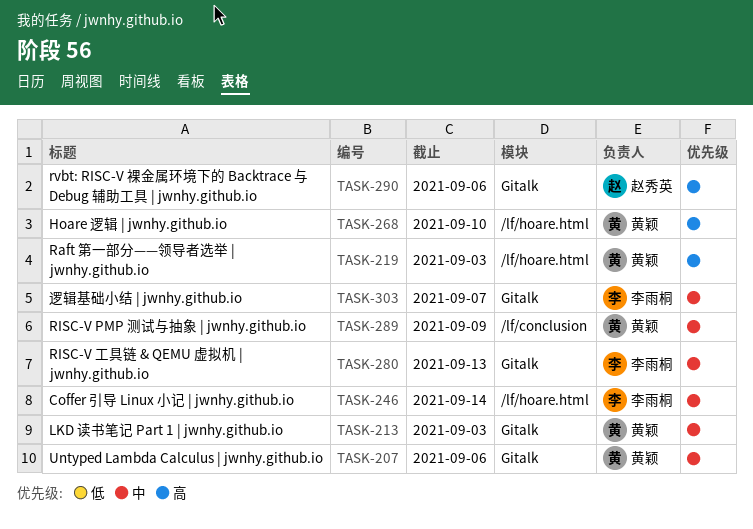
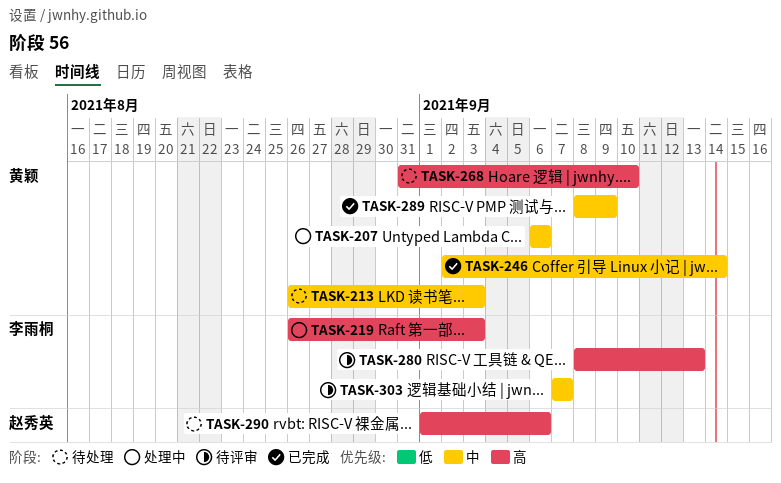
TASK-219, owner: 黄颖 -> 李雨桐
TASK-246, owner: 李雨桐 -> 黄颖
TASK-280, priority: 中 -> 高

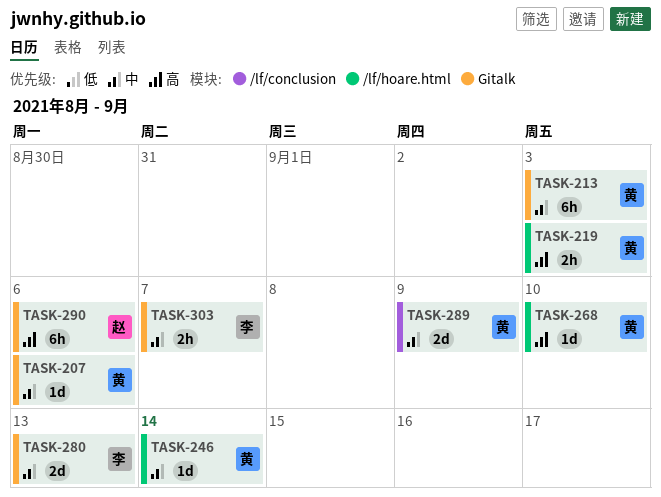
TASK-219, owner: 李雨桐 -> 黄颖
TASK-280, priority: 高 -> 中

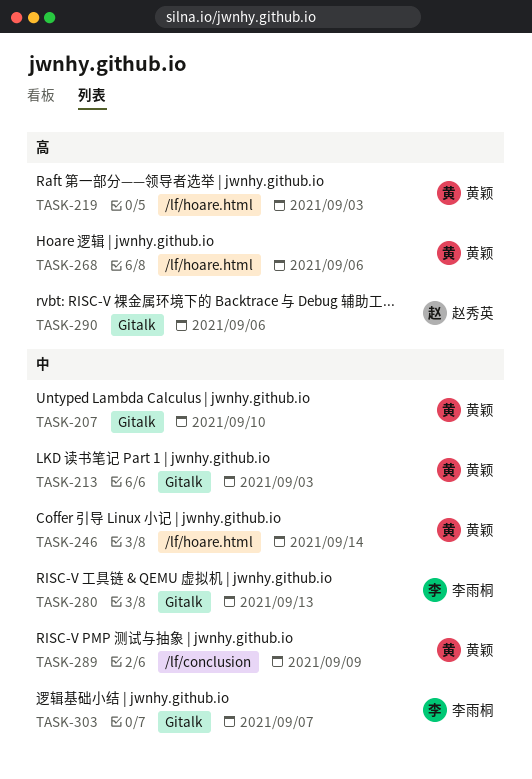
TASK-207, due: Sep 6 -> Sep 10
TASK-268, due: Sep 10 -> Sep 6

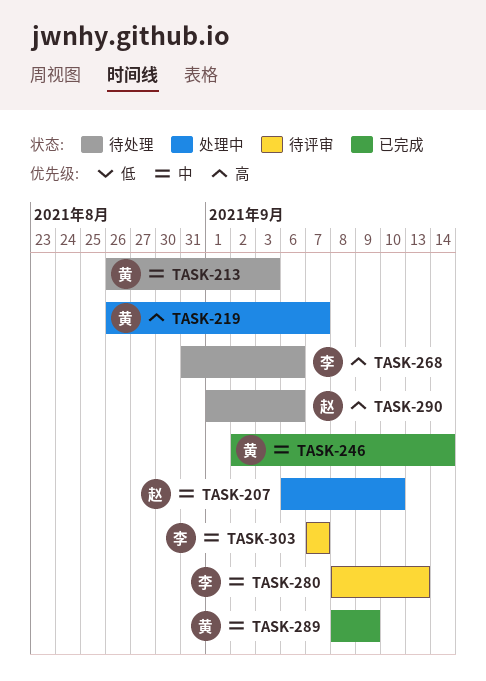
TASK-207, owner: 黄颖 -> 赵秀英
TASK-219, due: Sep 3 -> Sep 7
TASK-268, owner: 黄颖 -> 李雨桐

